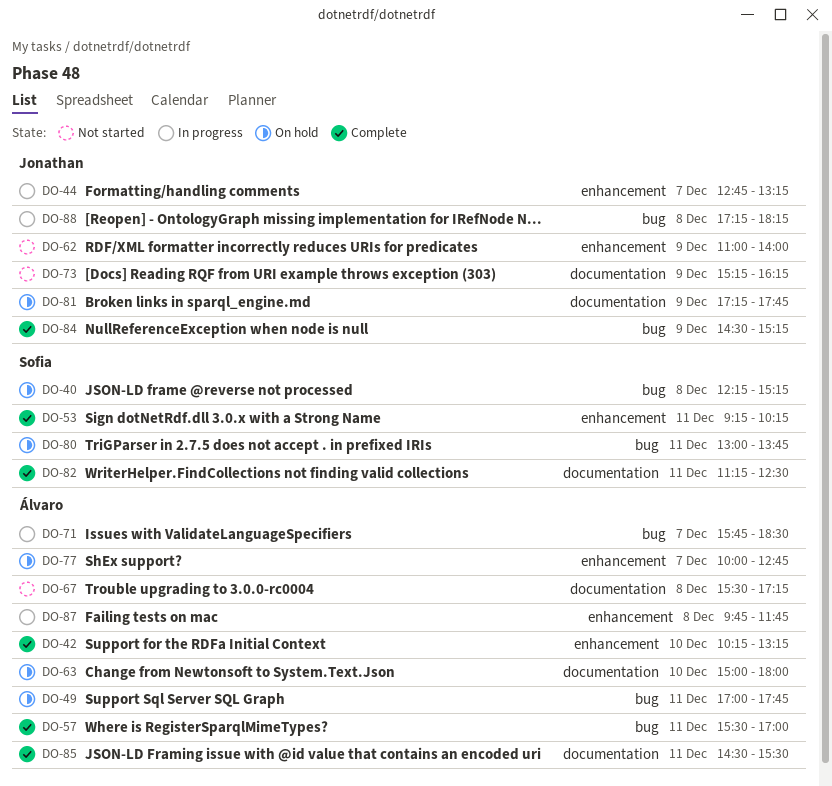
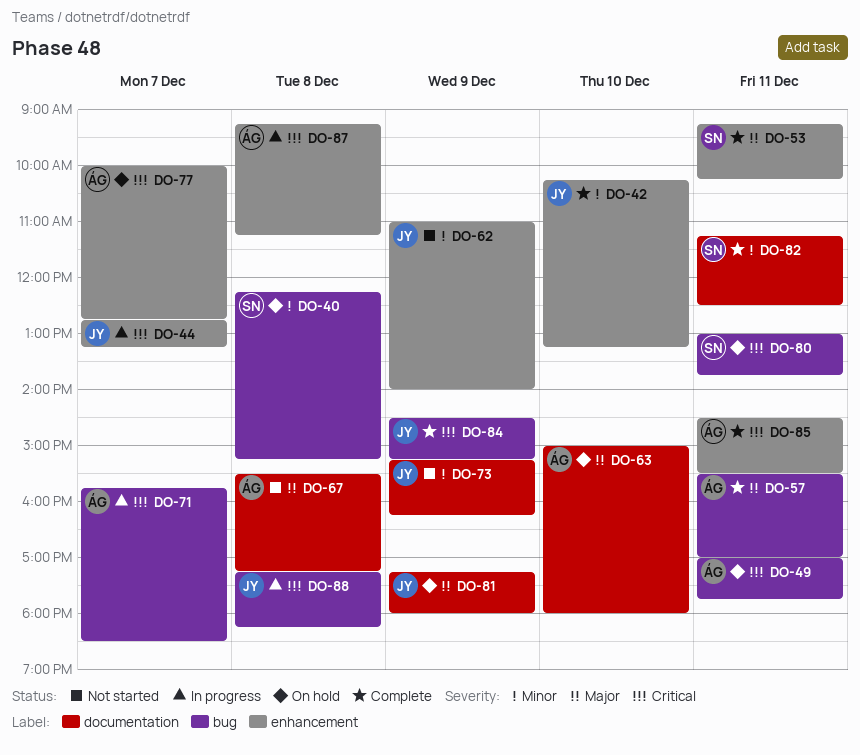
DO-42, owner: Álvaro -> Jonathan
DO-81, ends: 17:45 -> 18:00
DO-85, label: documentation -> enhancement
DO-87, begins: 09:45 -> 09:15
DO-87, ends: 11:45 -> 11:15

